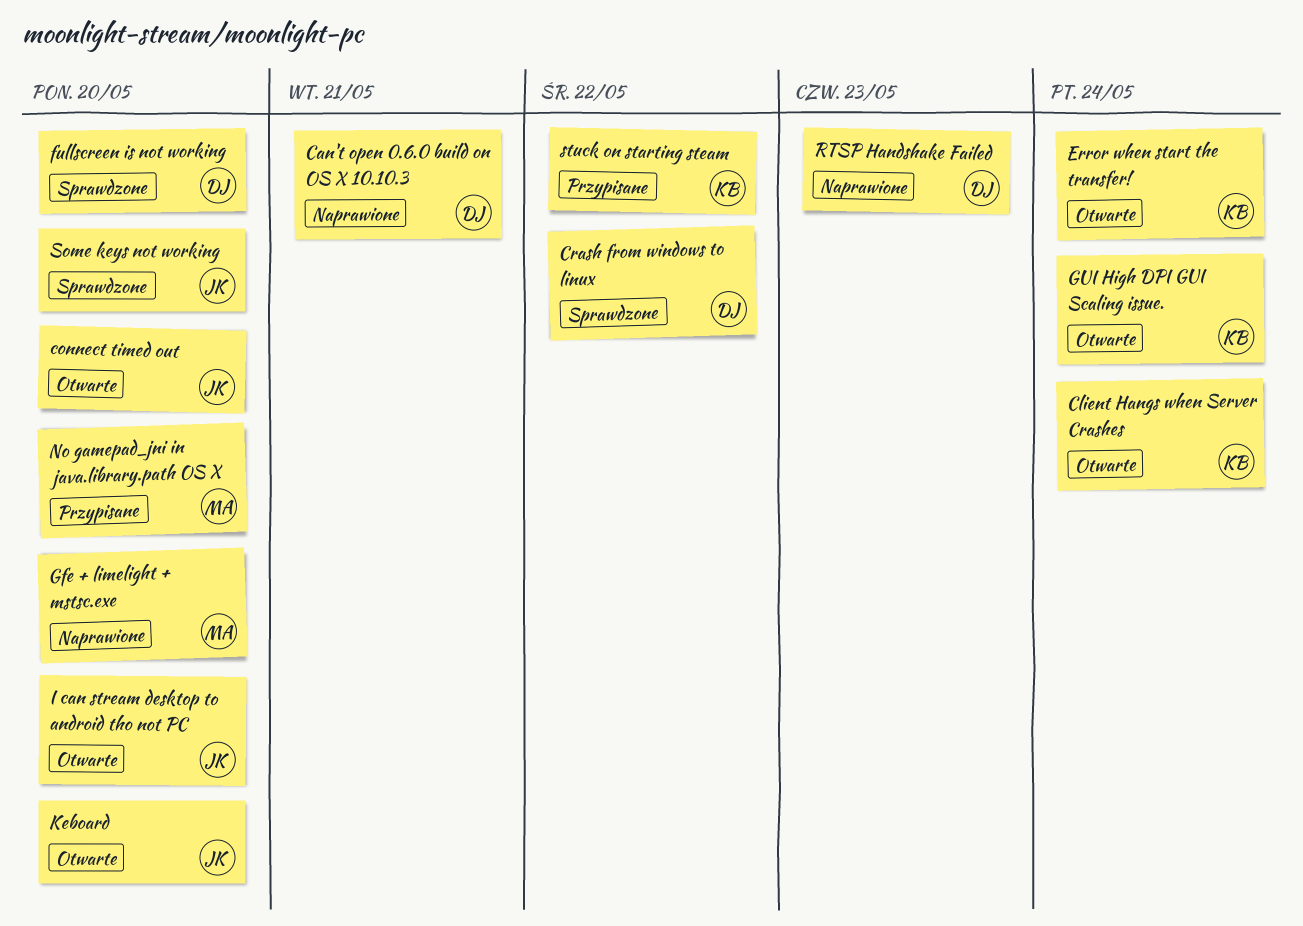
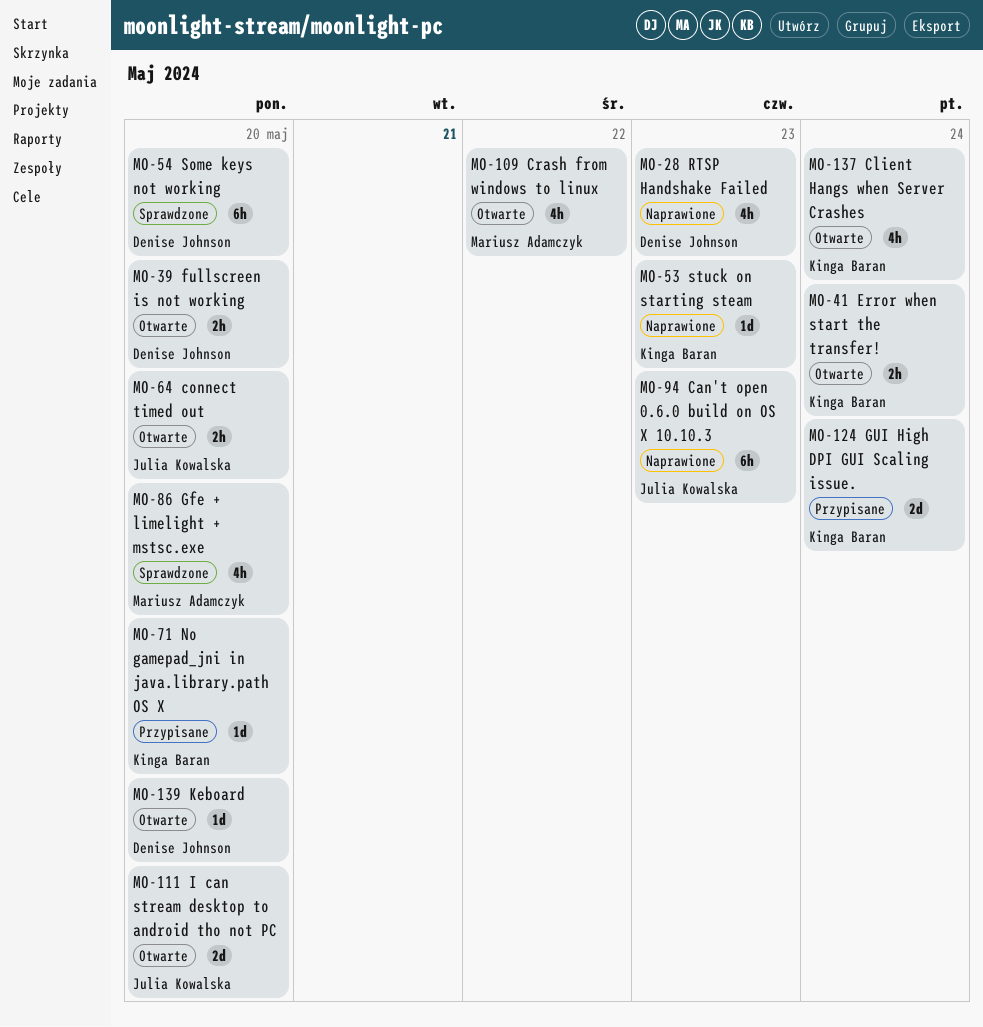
Can't open 0.6.0 build on OS X 10.10.3, owner: Denise Johnson -> Julia Kowalska
Can't open 0.6.0 build on OS X 10.10.3, due: May 21 -> May 23
Crash from windows to linux, status: Sprawdzone -> Otwarte
Crash from windows to linux, owner: Denise Johnson -> Mariusz Adamczyk
fullscreen is not working, status: Sprawdzone -> Otwarte
Gfe + limelight + mstsc.exe, status: Naprawione -> Sprawdzone
GUI High DPI GUI Scaling issue., status: Otwarte -> Przypisane
Keboard, owner: Julia Kowalska -> Denise Johnson
No gamepad_jni in java.library.path OS X, owner: Mariusz Adamczyk -> Kinga Baran
Some keys not working, owner: Julia Kowalska -> Denise Johnson
stuck on starting steam, status: Przypisane -> Naprawione
stuck on starting steam, due: May 22 -> May 23

